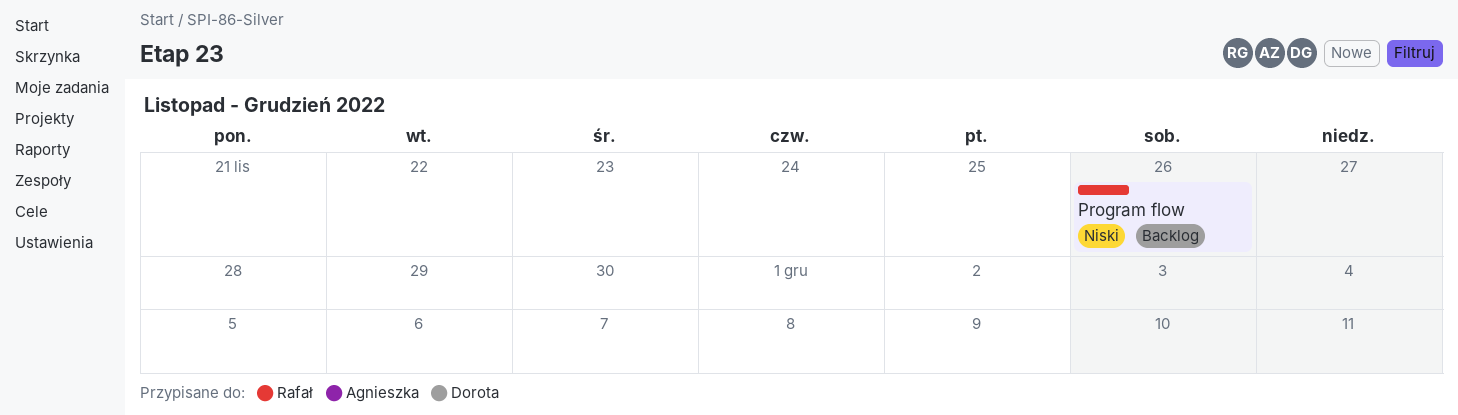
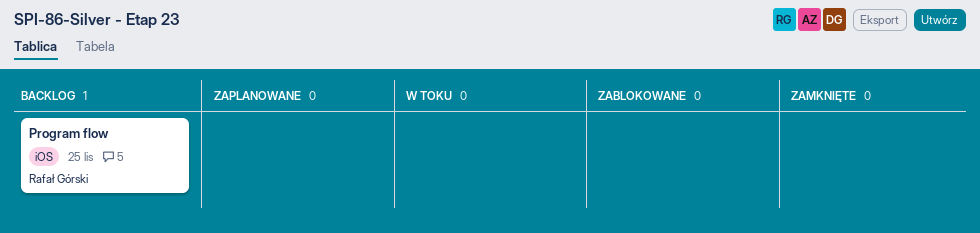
Program flow, due: Nov 26 -> Nov 25

